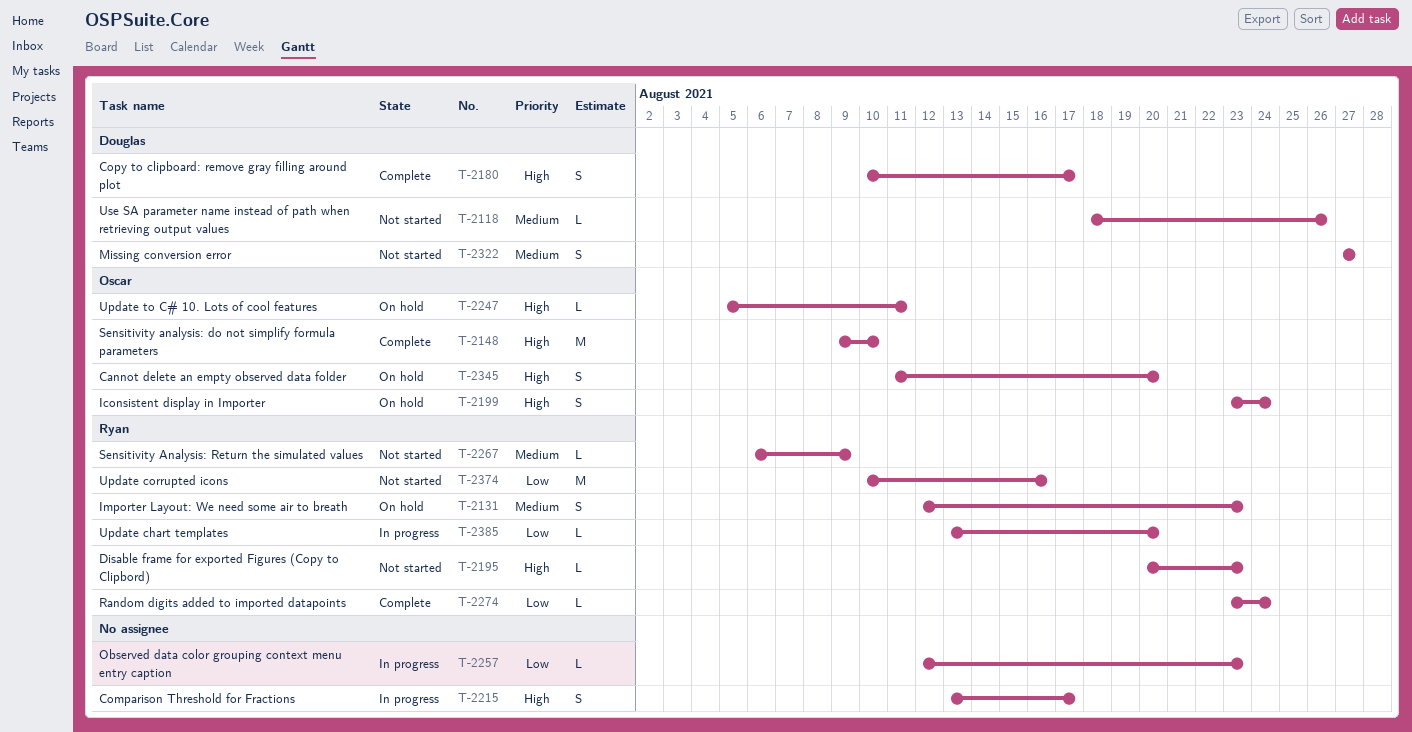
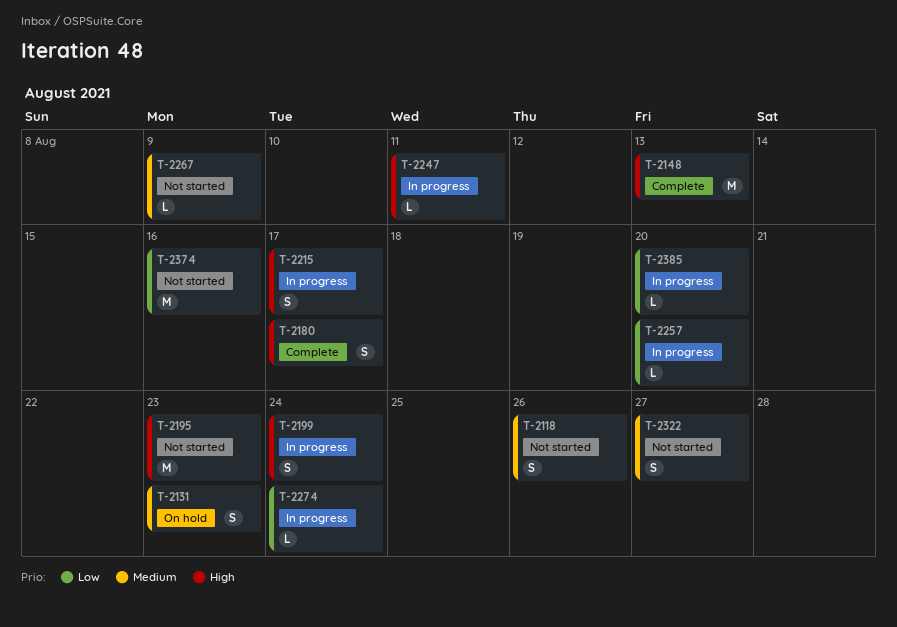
T-2118, estimate: L -> S
T-2148, due: Aug 10 -> Aug 13
T-2195, estimate: L -> M
T-2199, status: On hold -> In progress
T-2247, status: On hold -> In progress
T-2257, due: Aug 23 -> Aug 20
T-2274, status: Complete -> In progress
T-2345: present -> none

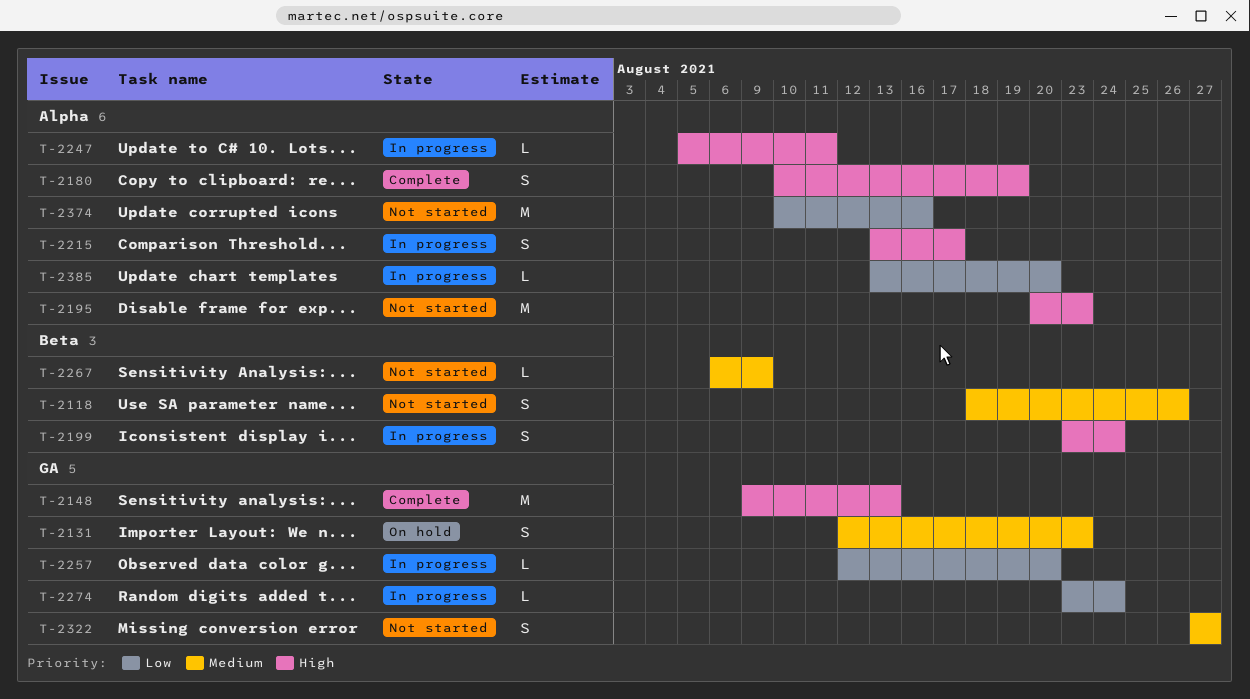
T-2180, due: Aug 17 -> Aug 19

